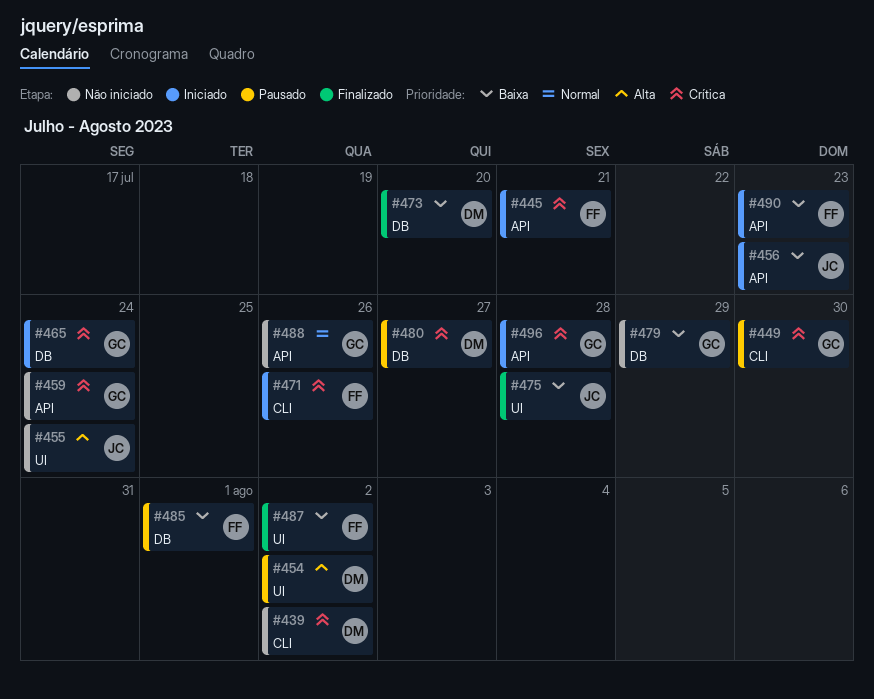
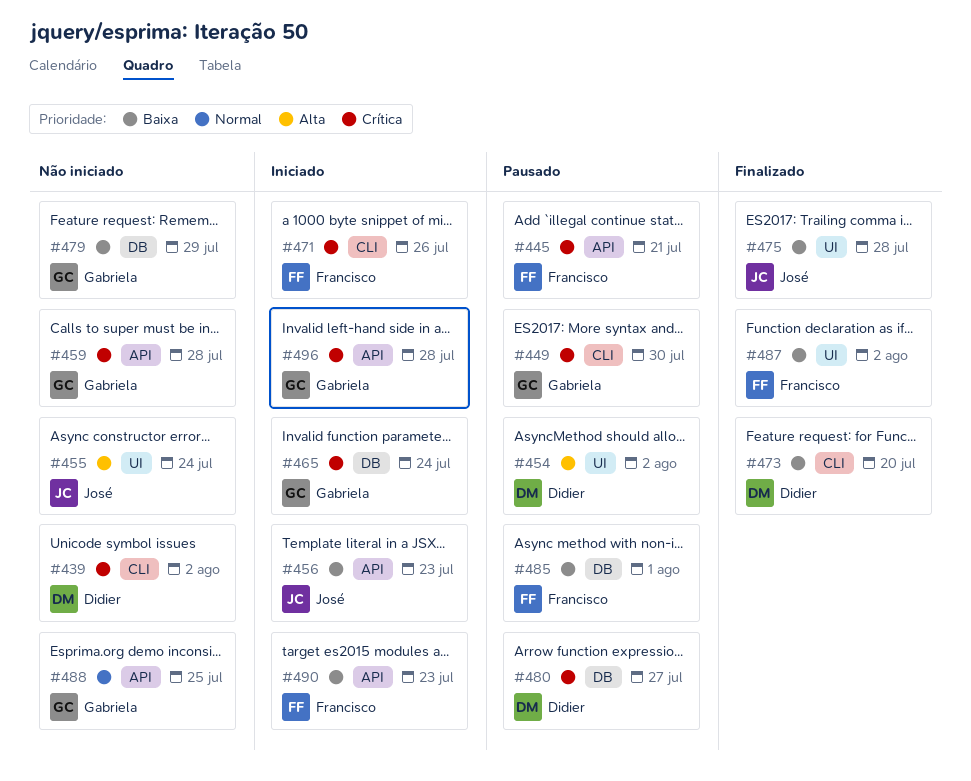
#445, status: Iniciado -> Pausado
#459, due: Jul 24 -> Jul 28
#473, label: DB -> CLI
#488, due: Jul 26 -> Jul 25

